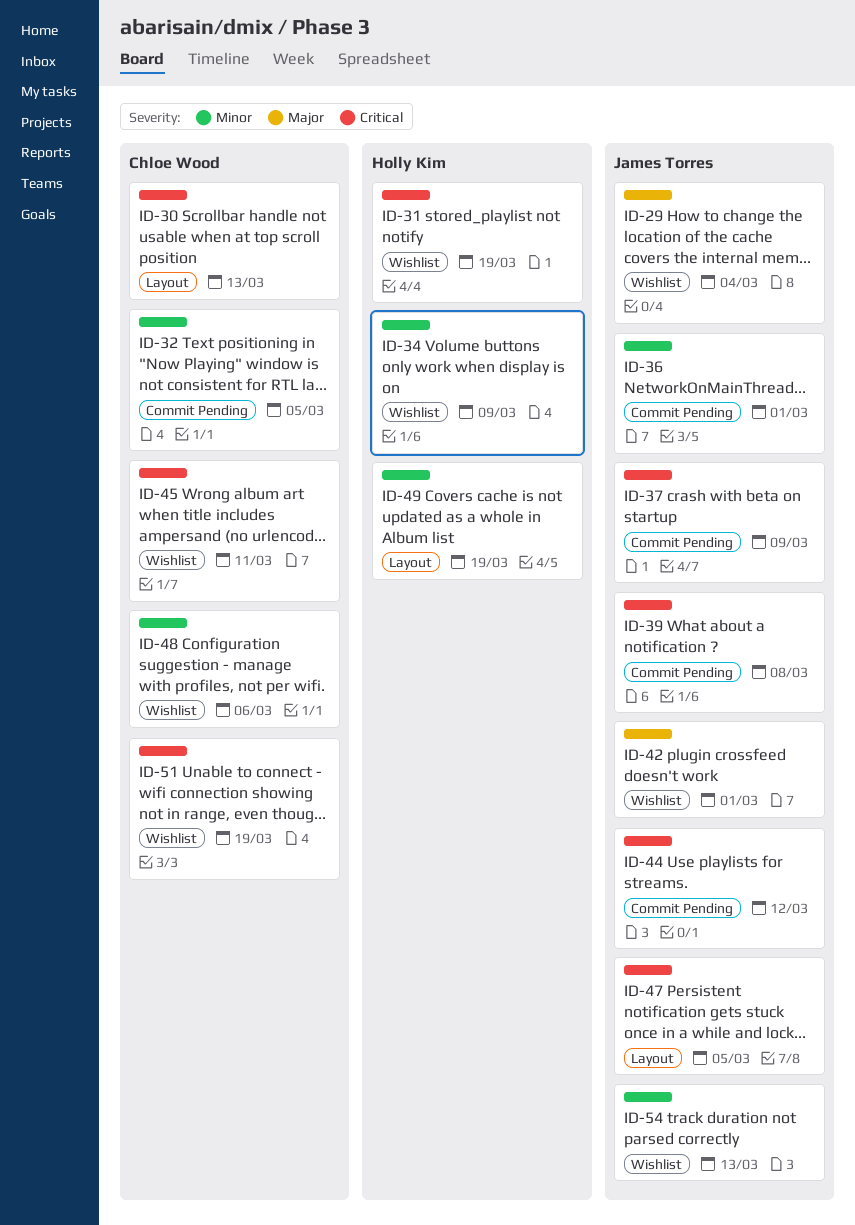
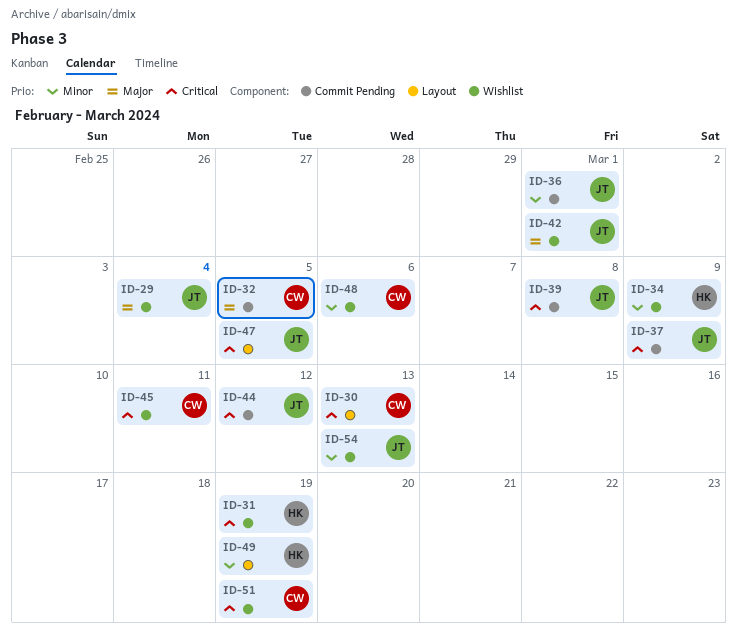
ID-32, priority: Minor -> Major

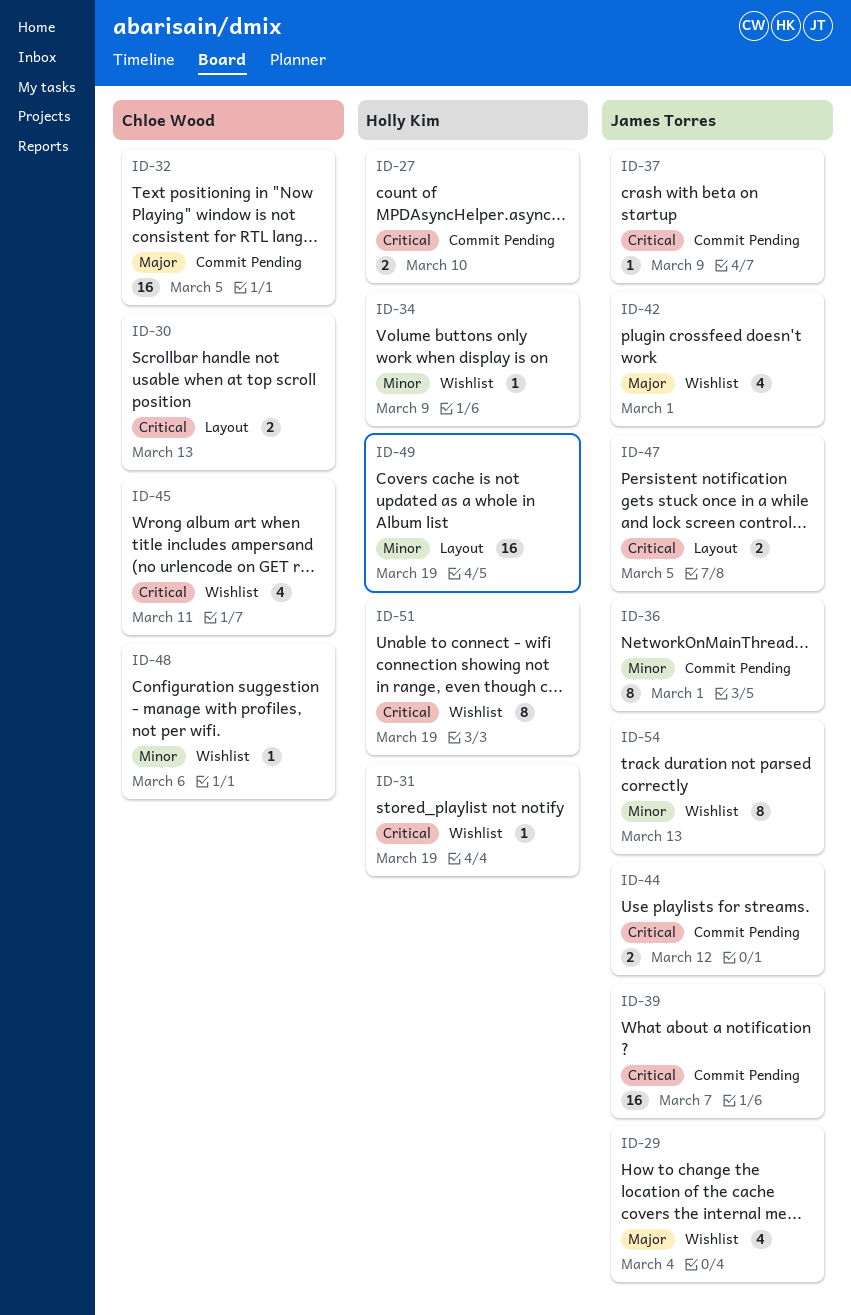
ID-27: none -> present
ID-39, due: Mar 8 -> Mar 7
ID-51, owner: Chloe Wood -> Holly Kim

